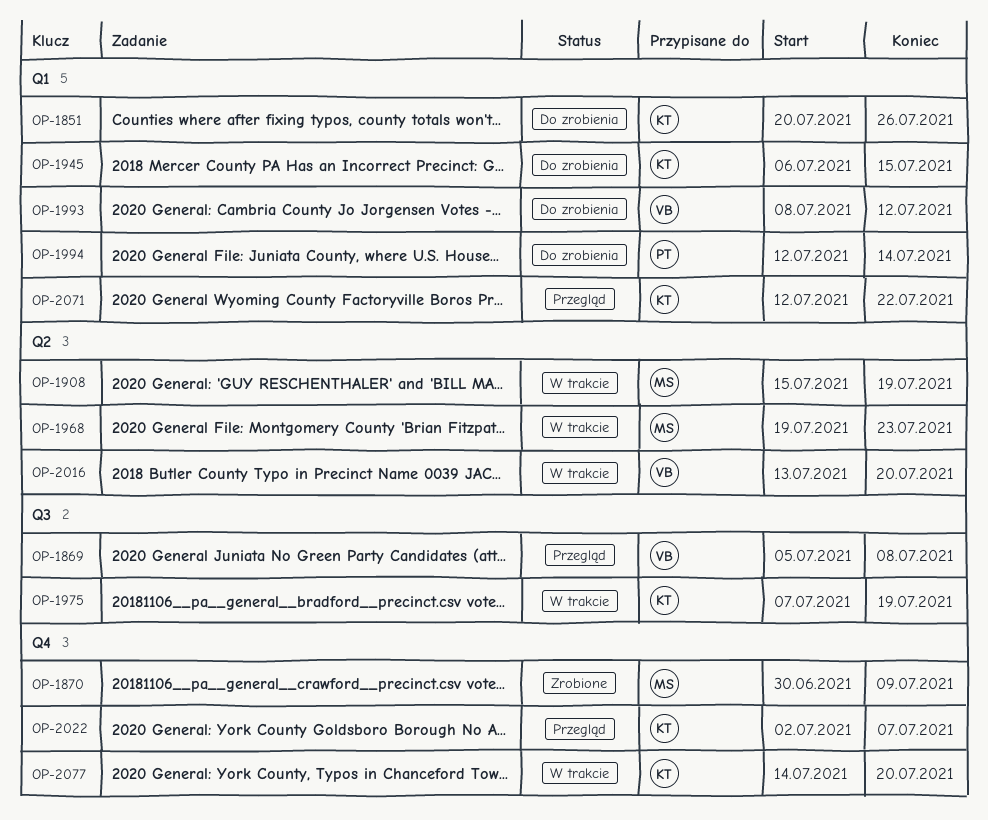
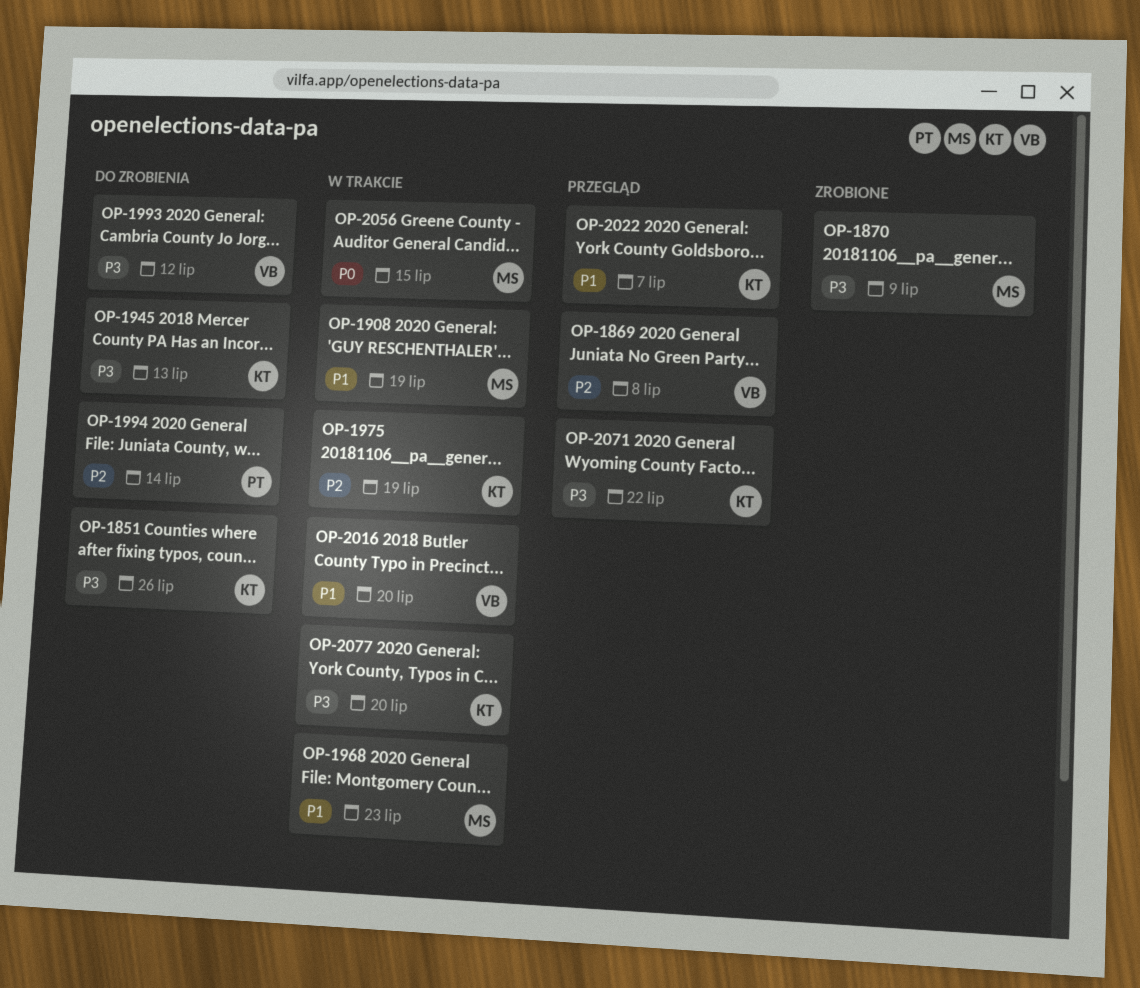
OP-1945, due: Jul 15 -> Jul 13
OP-2056: none -> present

